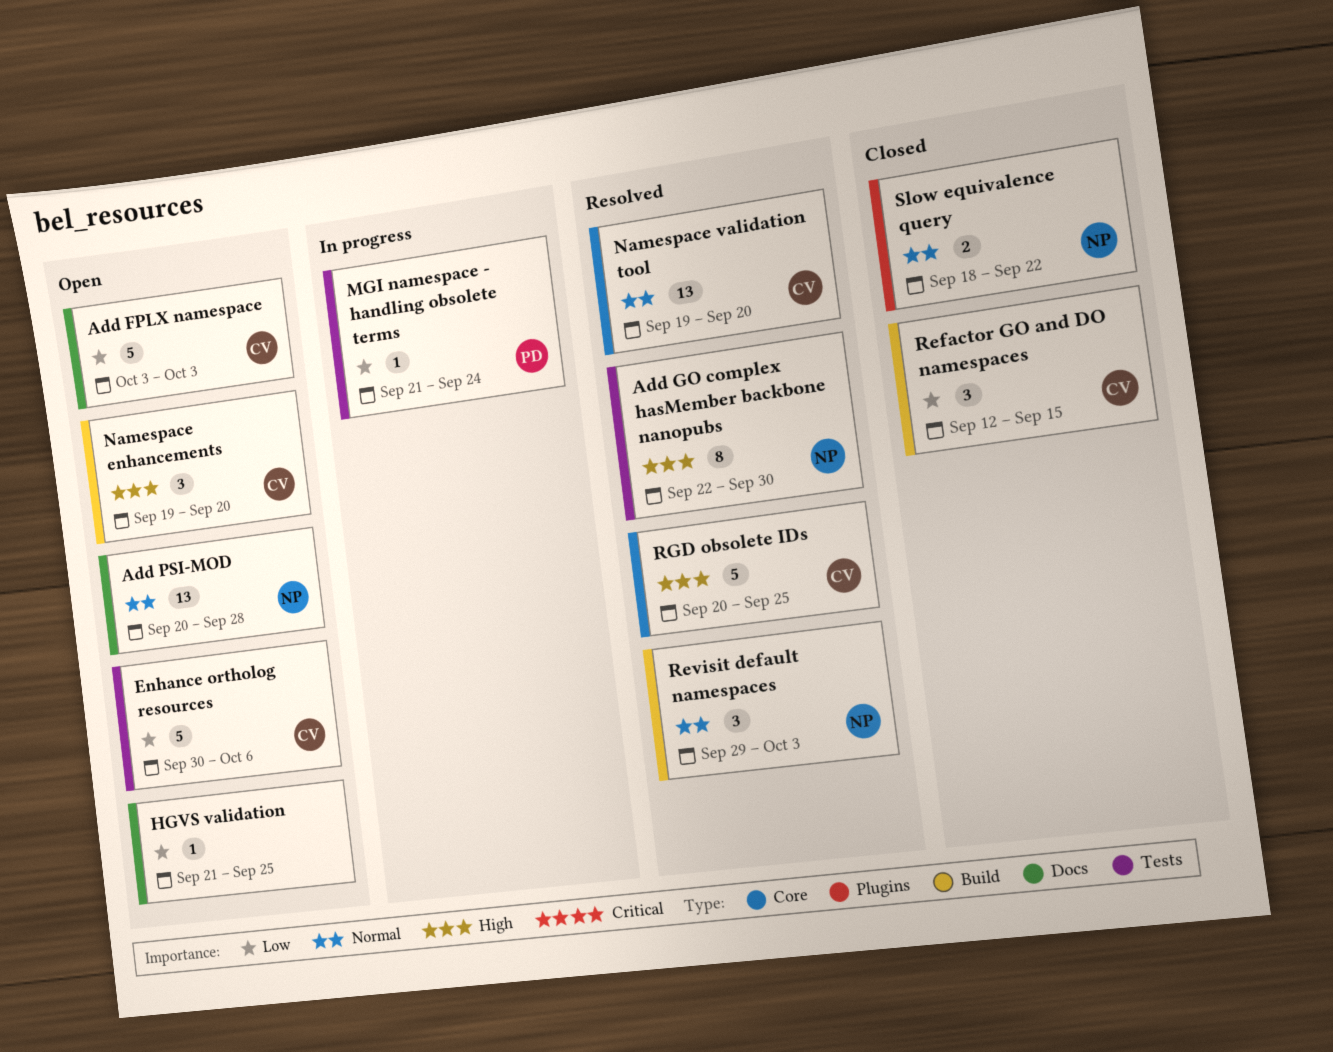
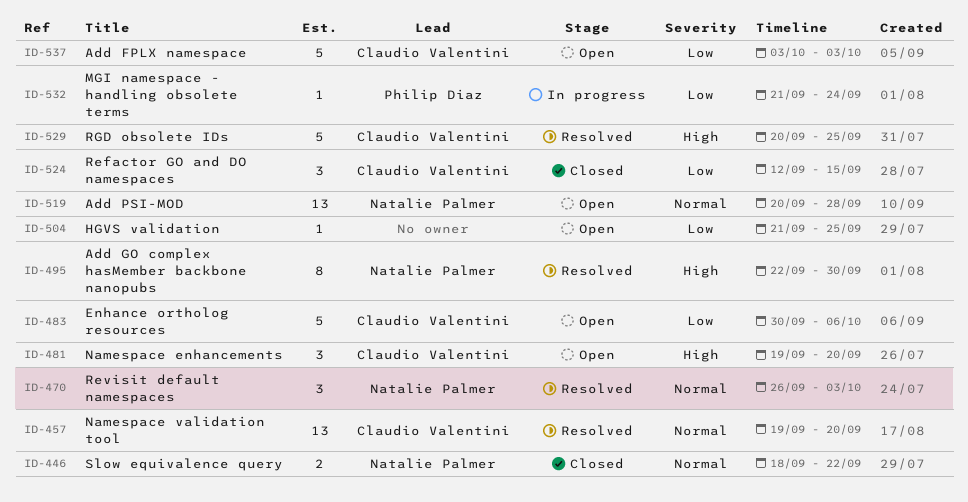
Revisit default namespaces, start: Sep 29 -> Sep 26

